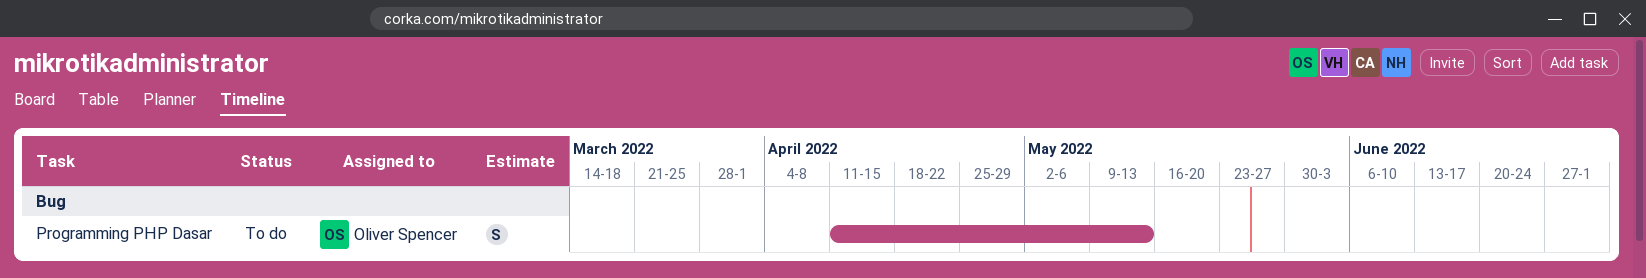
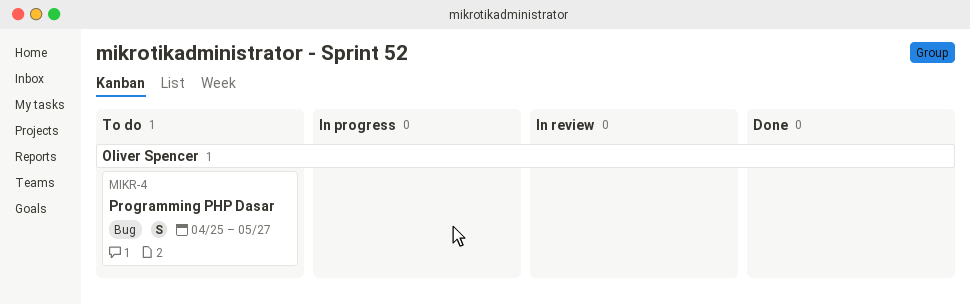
Programming PHP Dasar, start: Apr 11 -> Apr 25
Programming PHP Dasar, due: May 13 -> May 27

